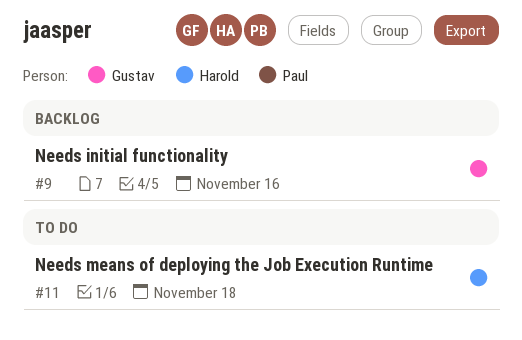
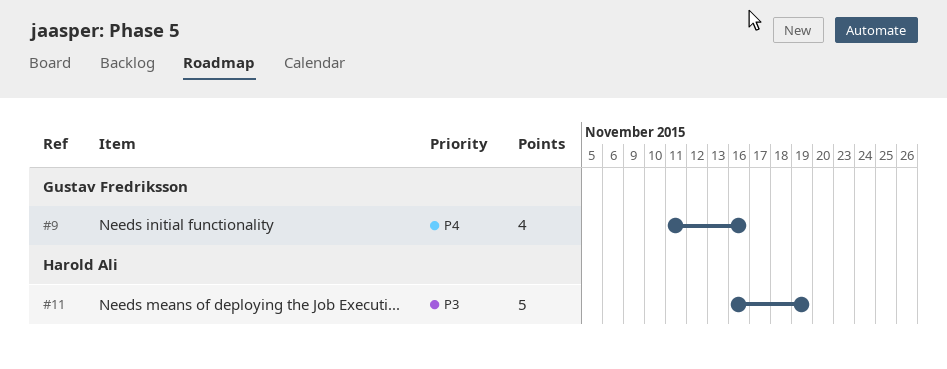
#11, due: Nov 18 -> Nov 19

